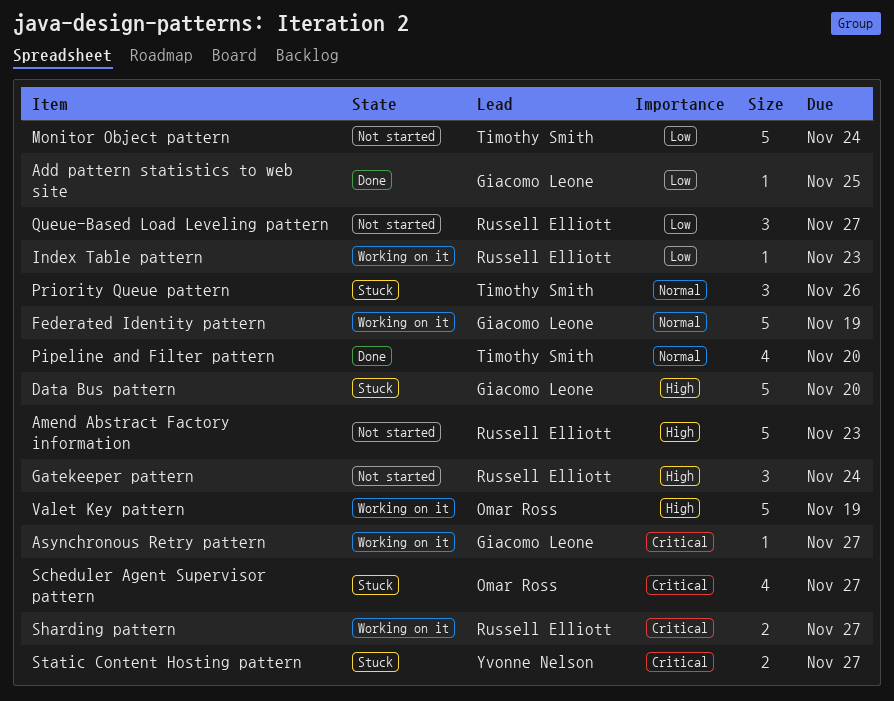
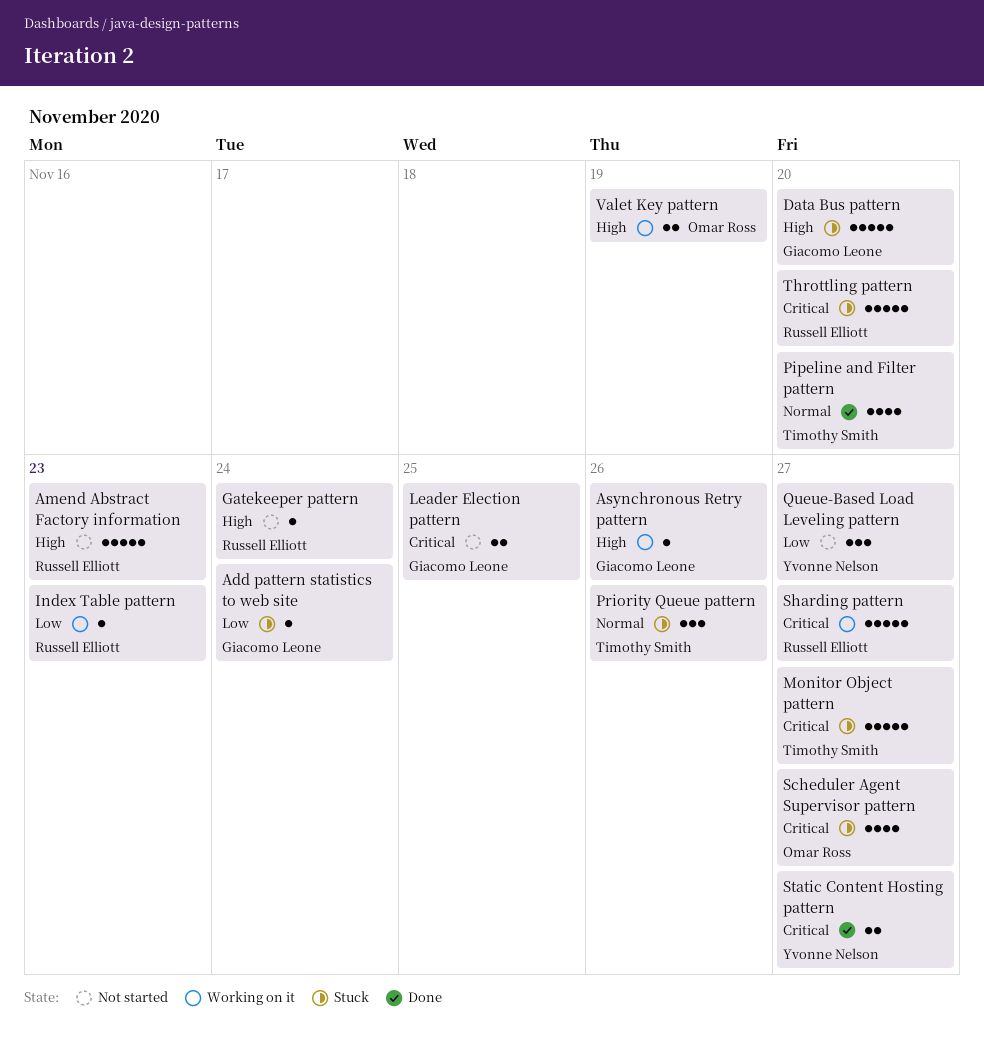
Add pattern statistics to web site, status: Done -> Stuck
Add pattern statistics to web site, due: Nov 25 -> Nov 24
Asynchronous Retry pattern, priority: Critical -> High
Asynchronous Retry pattern, due: Nov 27 -> Nov 26
Federated Identity pattern: present -> none
Gatekeeper pattern, estimate: 3 -> 1
Leader Election pattern: none -> present
Monitor Object pattern, status: Not started -> Stuck
Monitor Object pattern, priority: Low -> Critical
Monitor Object pattern, due: Nov 24 -> Nov 27
Queue-Based Load Leveling pattern, owner: Russell Elliott -> Yvonne Nelson
Sharding pattern, estimate: 2 -> 5
Static Content Hosting pattern, status: Stuck -> Done
Throttling pattern: none -> present
Valet Key pattern, estimate: 5 -> 2

